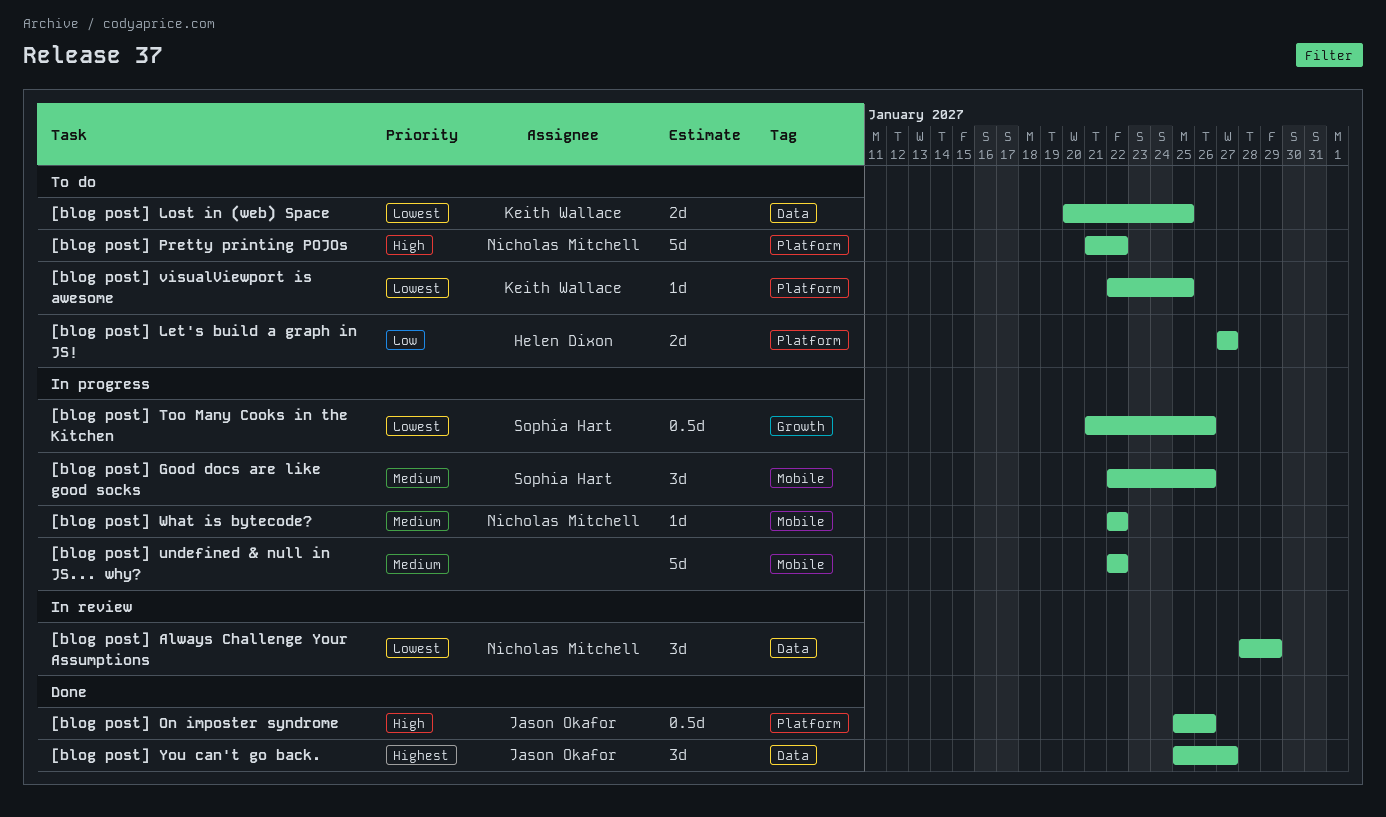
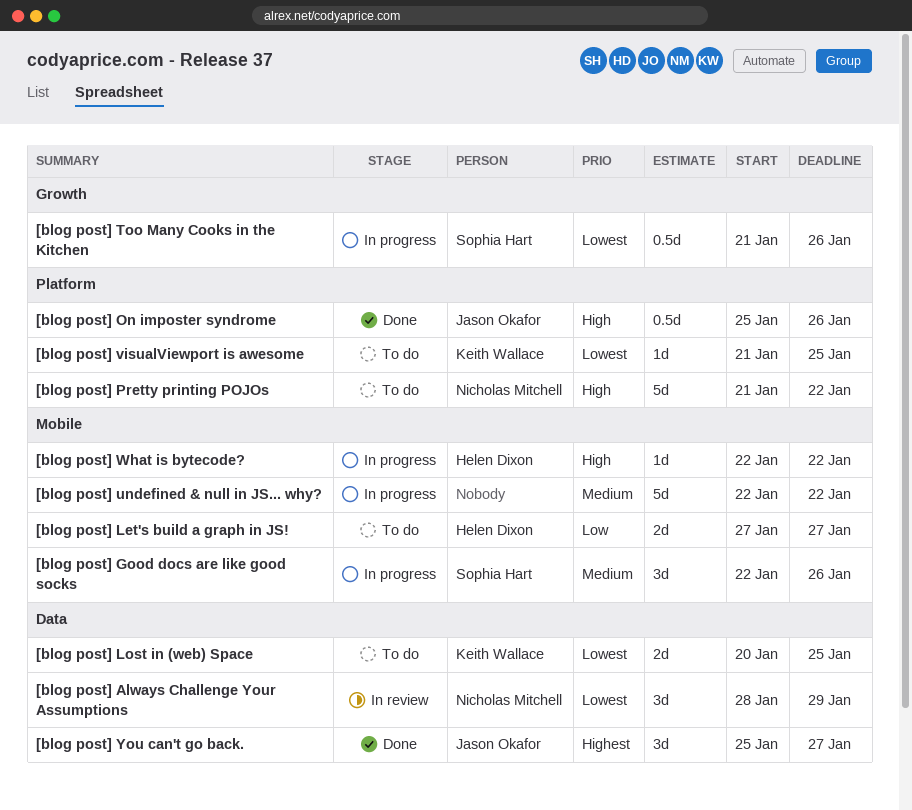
[blog post] Let's build a graph in JS!, label: Platform -> Mobile
[blog post] visualViewport is awesome, start: Jan 22 -> Jan 21
[blog post] What is bytecode?, owner: Nicholas Mitchell -> Helen Dixon
[blog post] What is bytecode?, priority: Medium -> High

